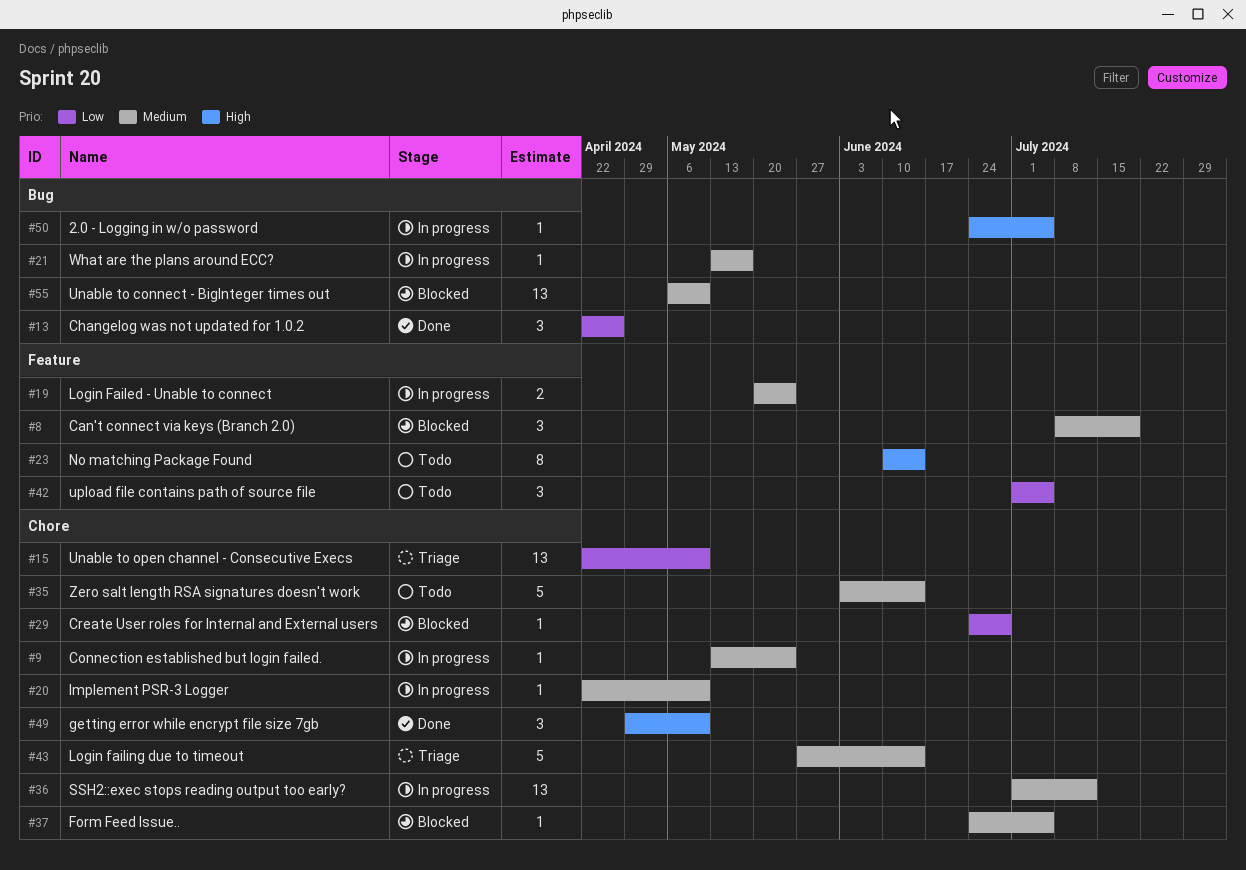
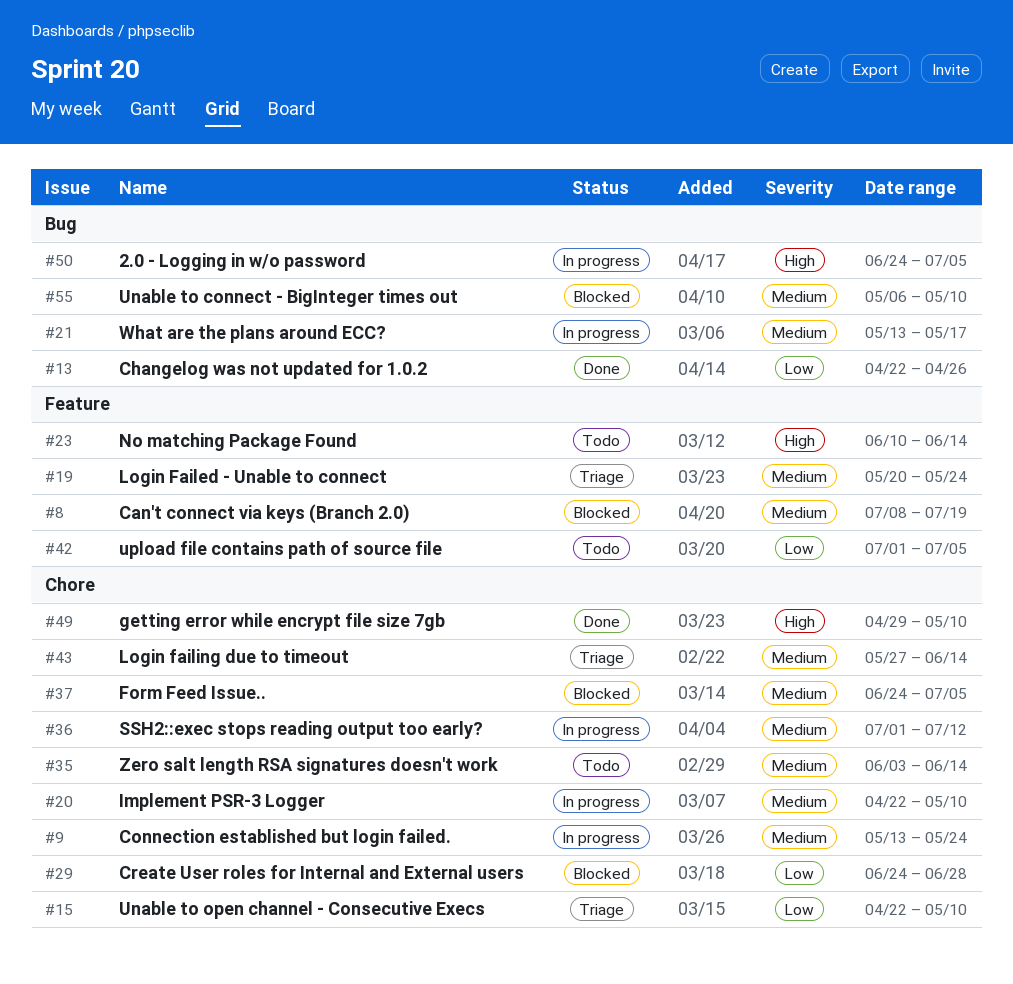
#19, status: In progress -> Triage

